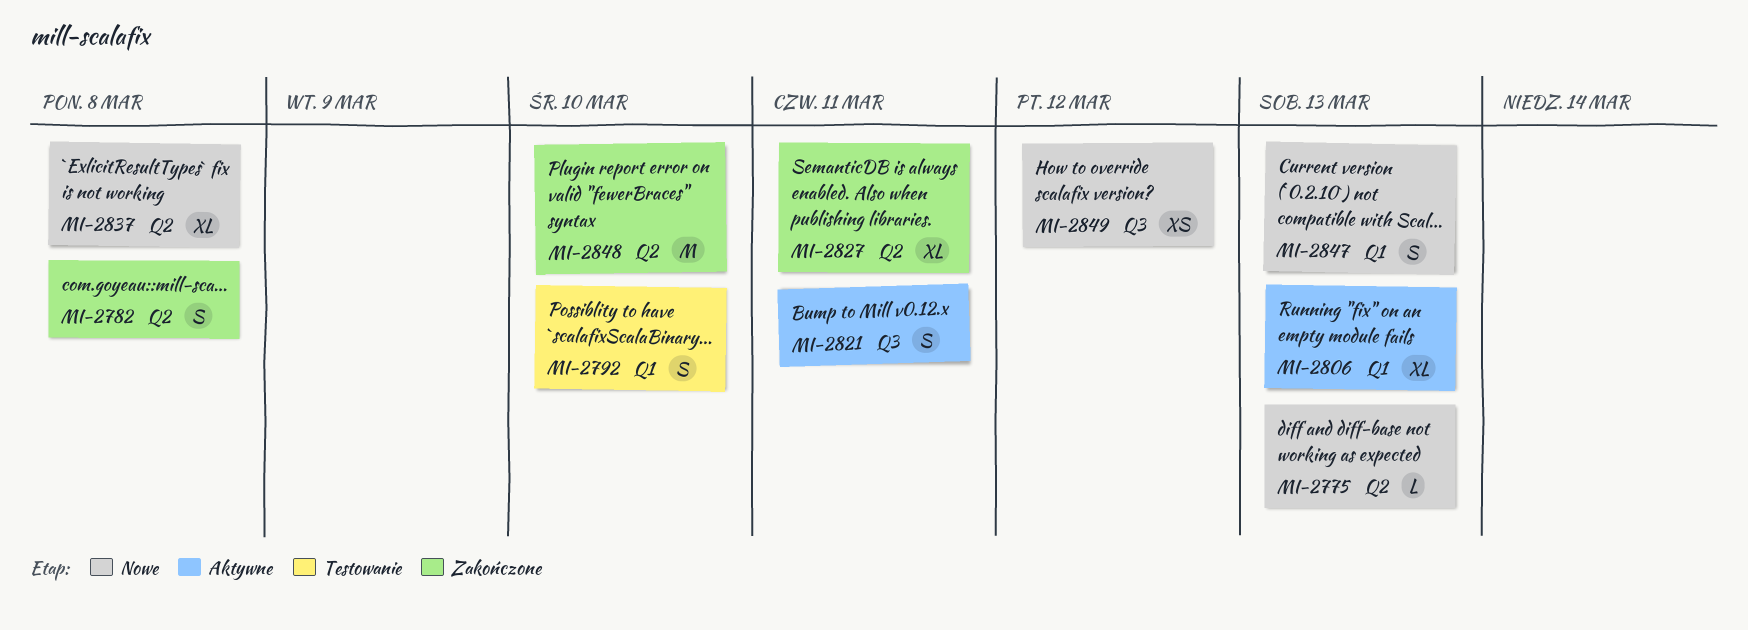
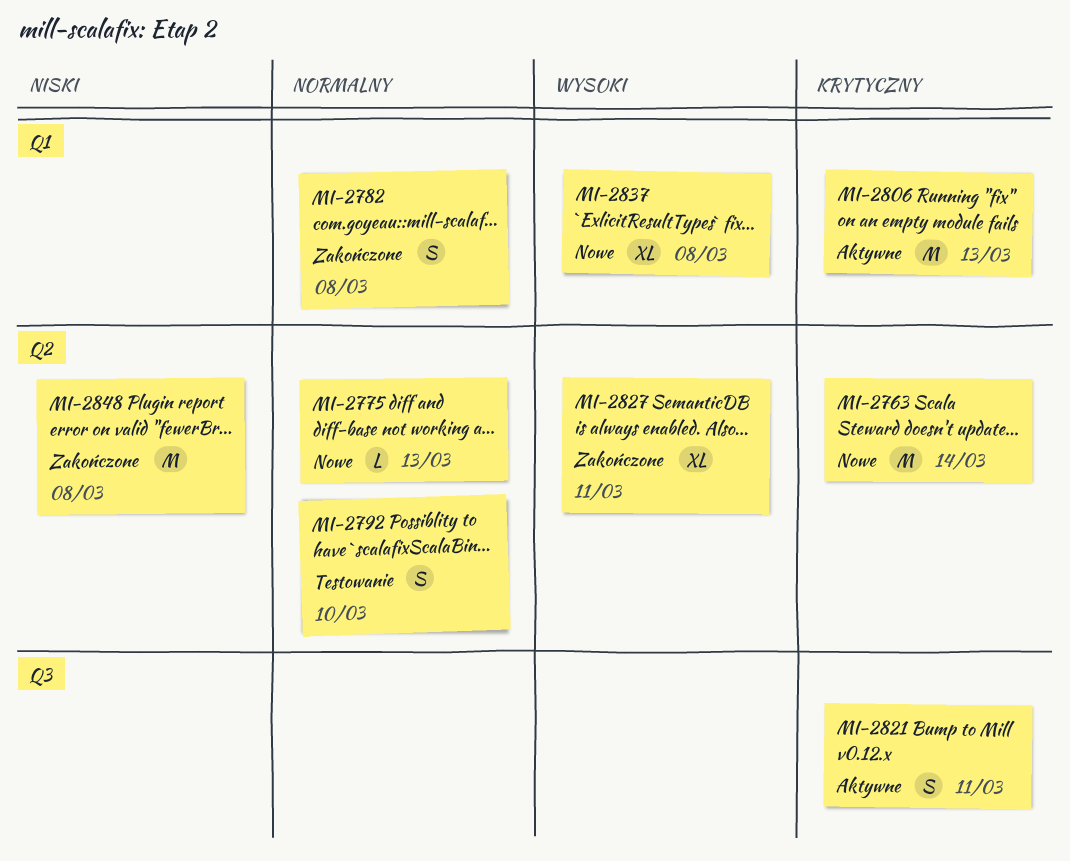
MI-2763: none -> present
MI-2782, label: Q2 -> Q1
MI-2792, label: Q1 -> Q2
MI-2806, estimate: XL -> M
MI-2837, label: Q2 -> Q1
MI-2847: present -> none
MI-2848, due: Mar 10 -> Mar 8
MI-2849: present -> none

